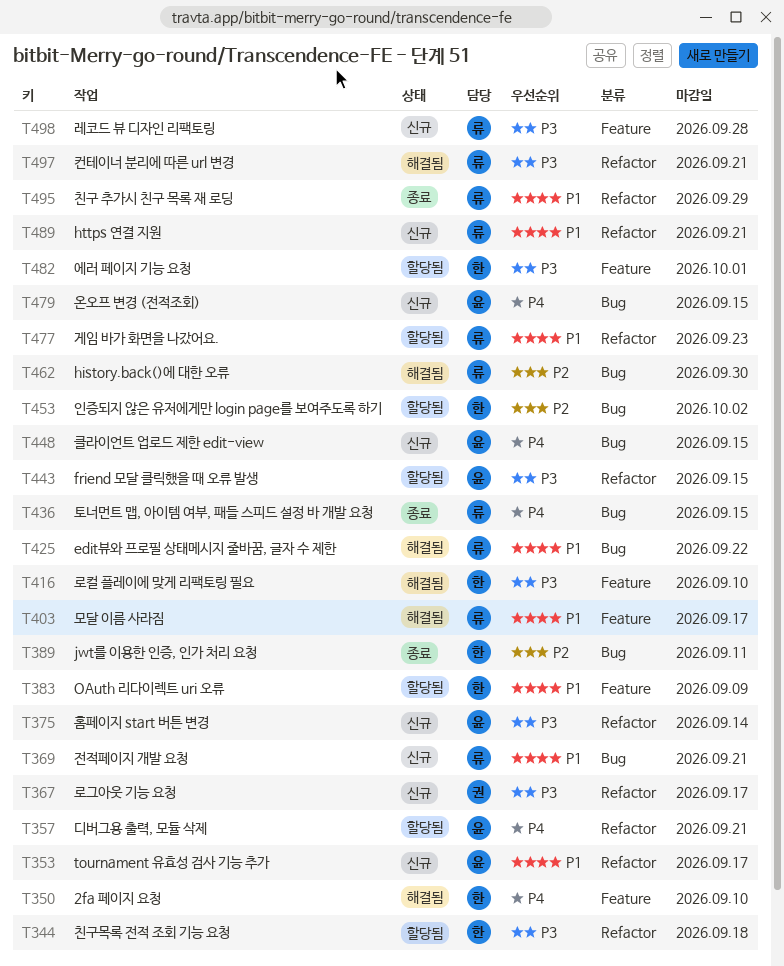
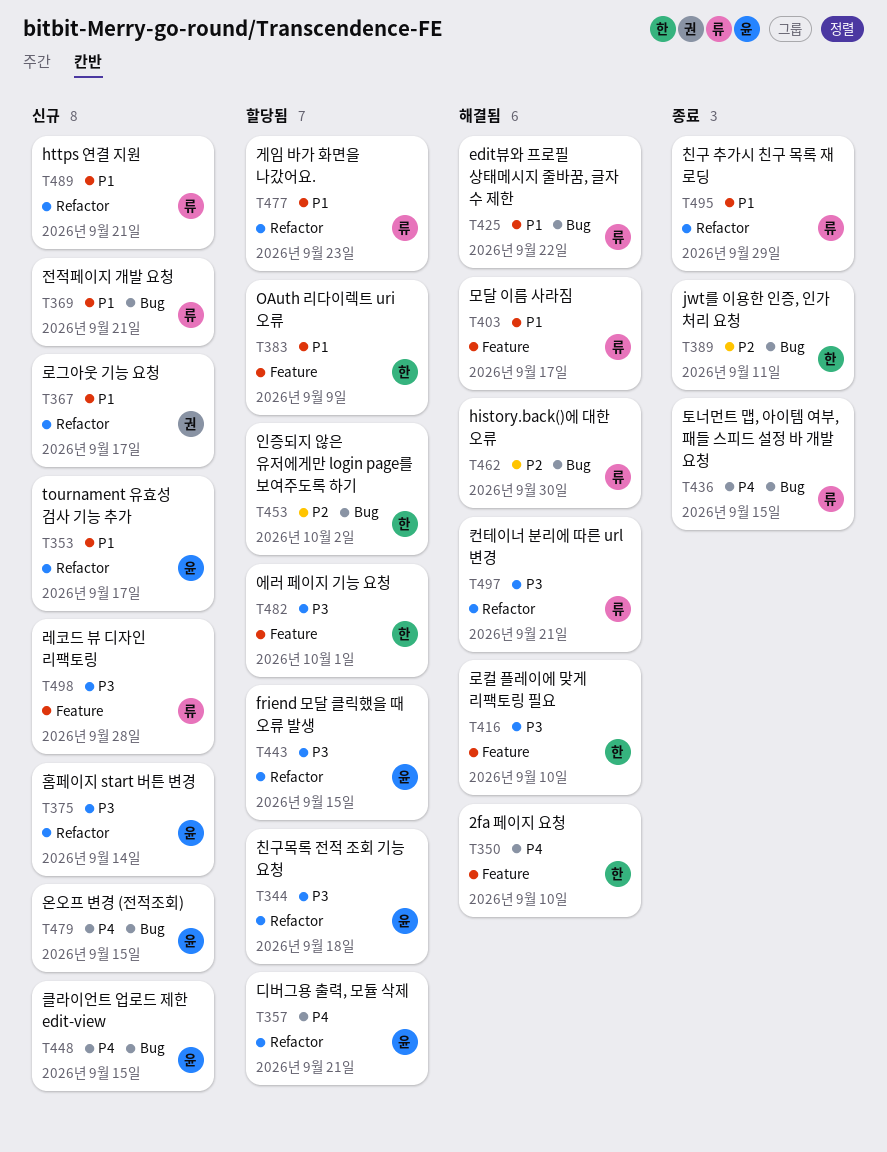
T344, owner: 한 -> 윤
T367, priority: P3 -> P1

